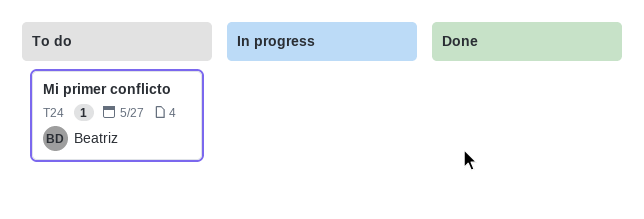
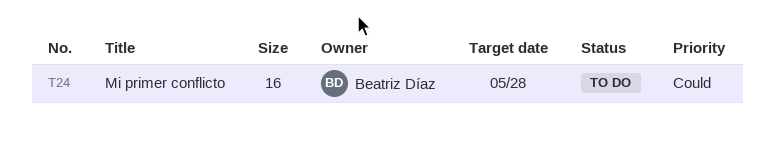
T24, estimate: 1 -> 16
T24, due: May 27 -> May 28

